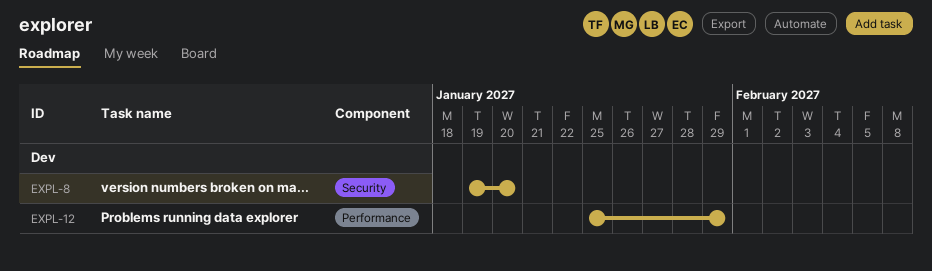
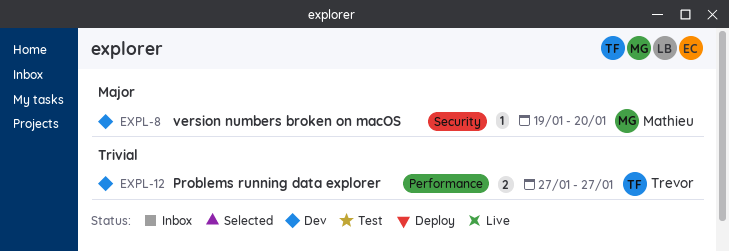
EXPL-12, start: Jan 25 -> Jan 27
EXPL-12, due: Jan 29 -> Jan 27

